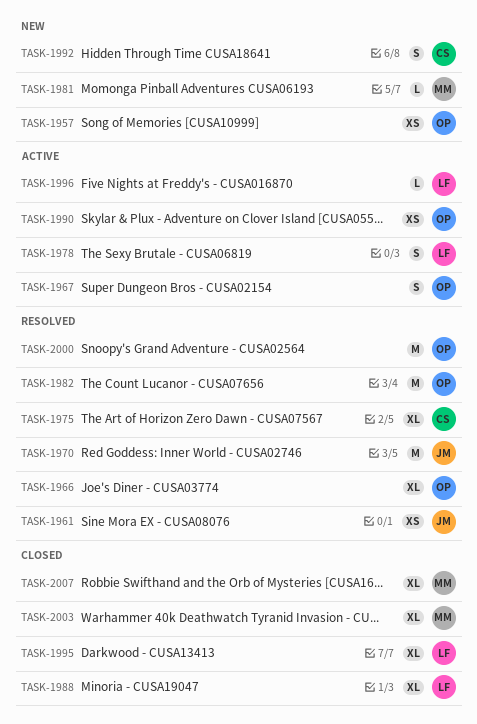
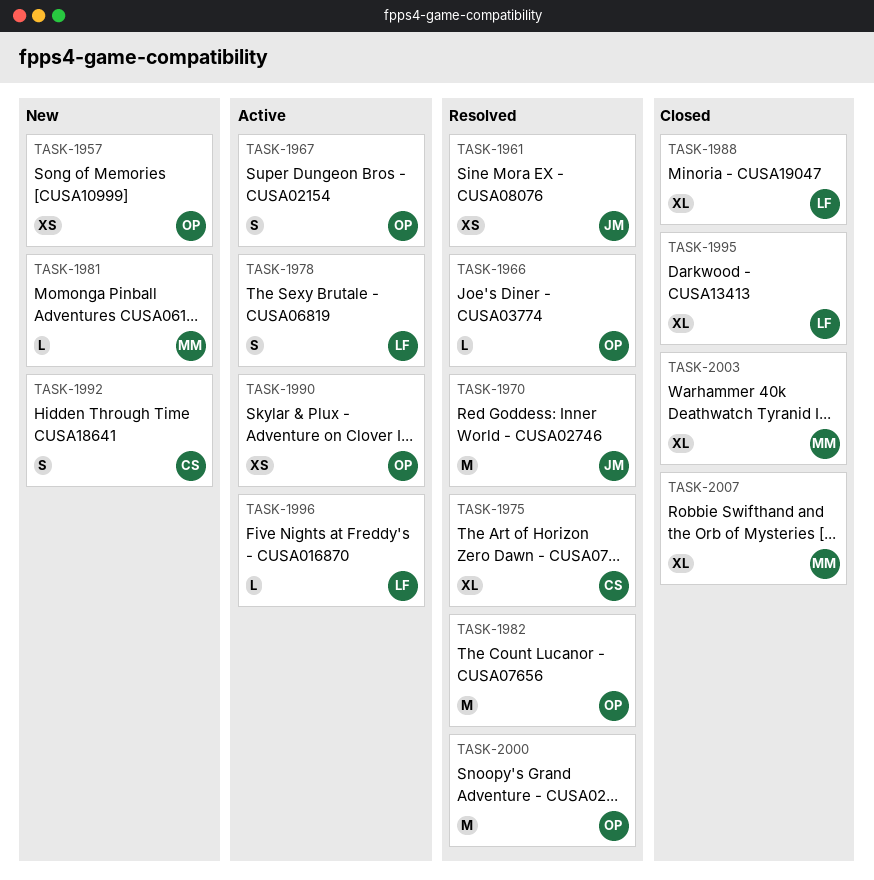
TASK-1966, estimate: XL -> L

